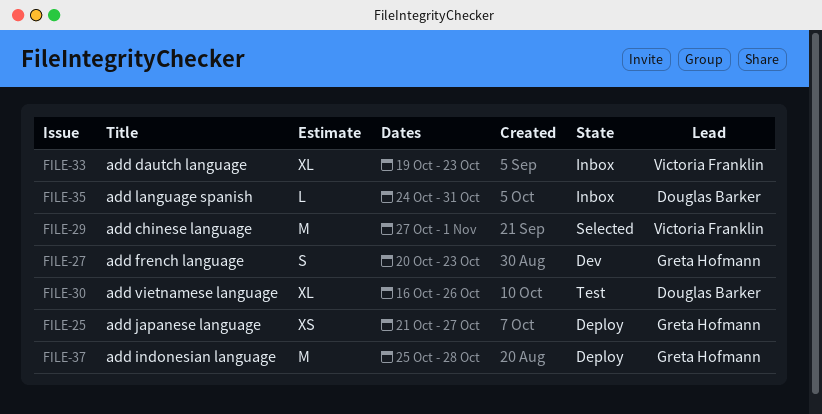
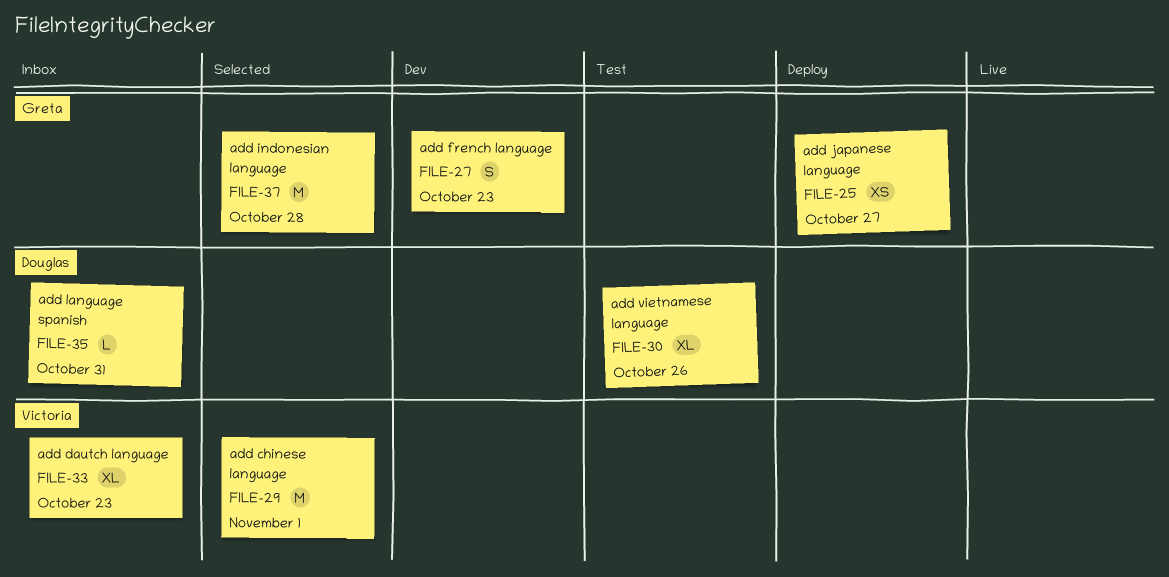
FILE-37, status: Deploy -> Selected

